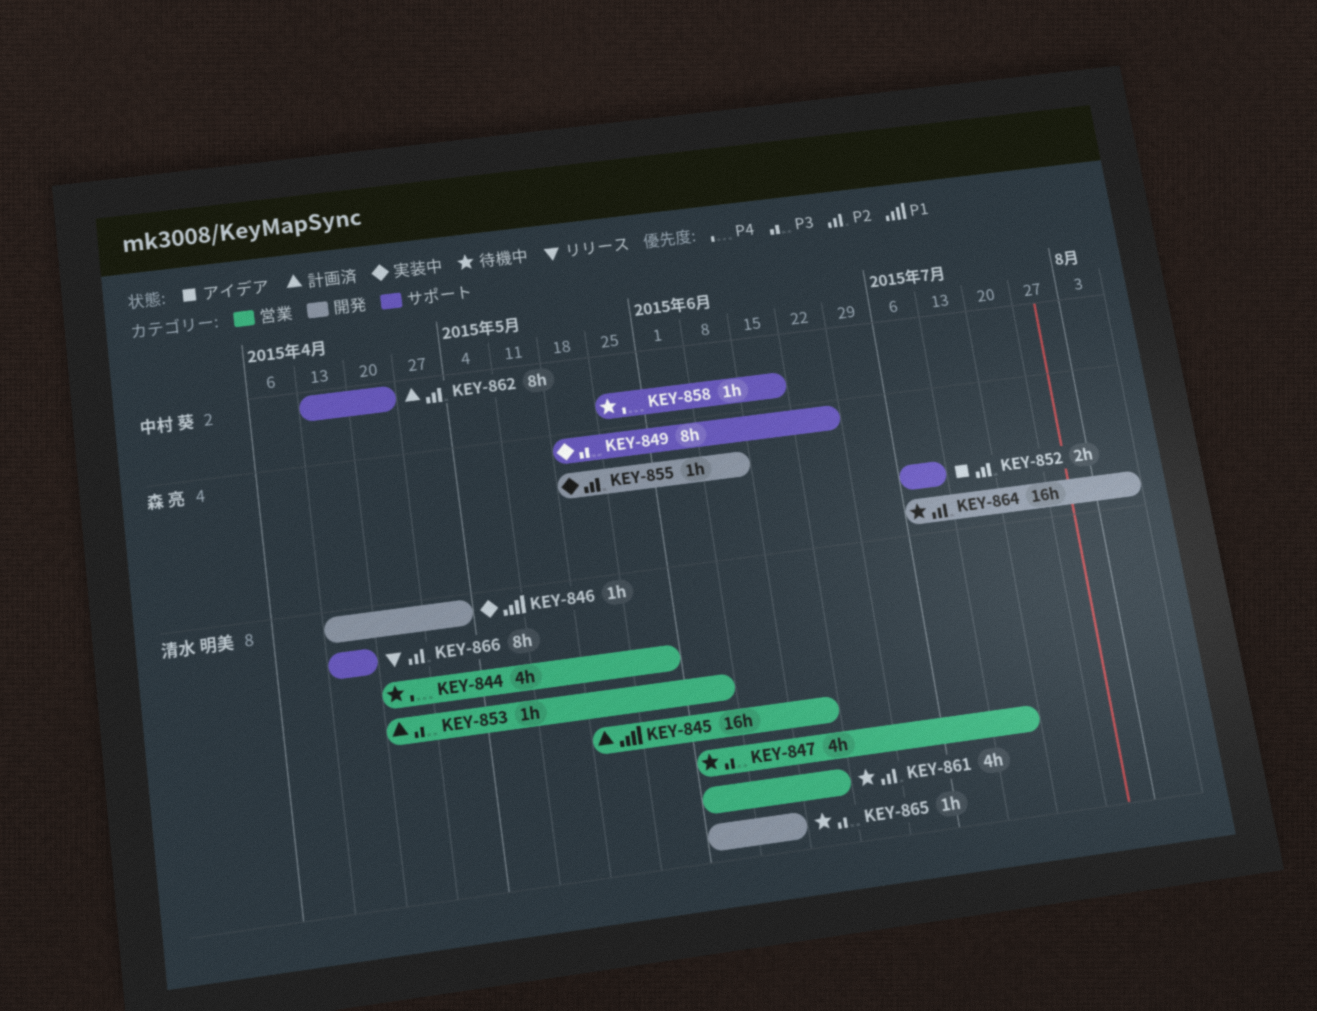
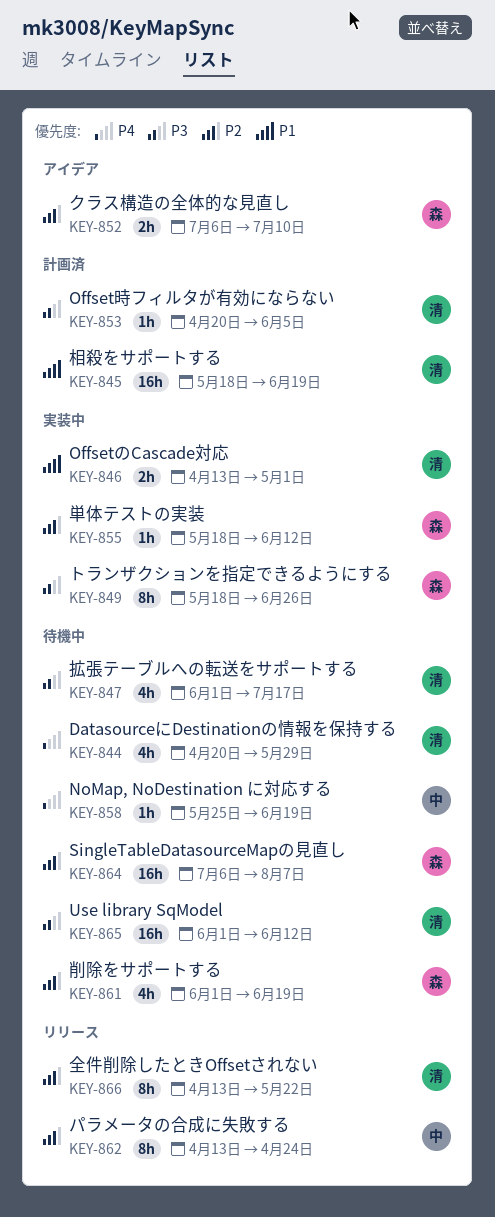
KEY-846, estimate: 1h -> 2h
KEY-861, owner: 清水 明美 -> 森 亮
KEY-862, status: 計画済 -> リリース
KEY-865, estimate: 1h -> 16h
KEY-866, due: Apr 17 -> May 22

